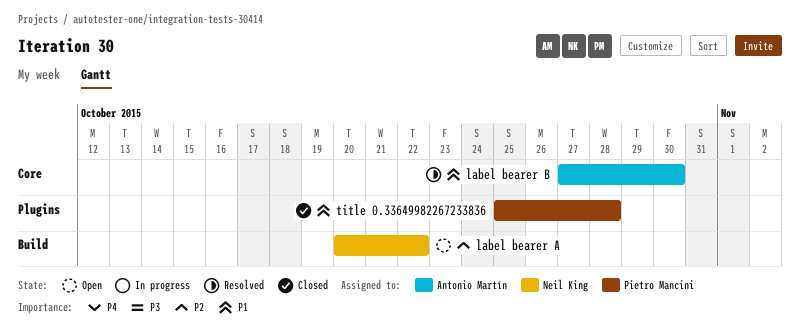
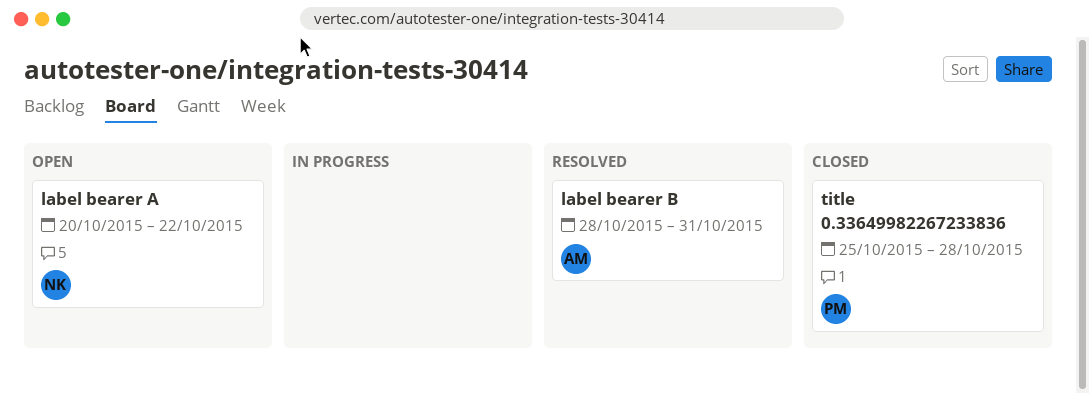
label bearer B, start: Oct 27 -> Oct 28
label bearer B, due: Oct 30 -> Oct 31

